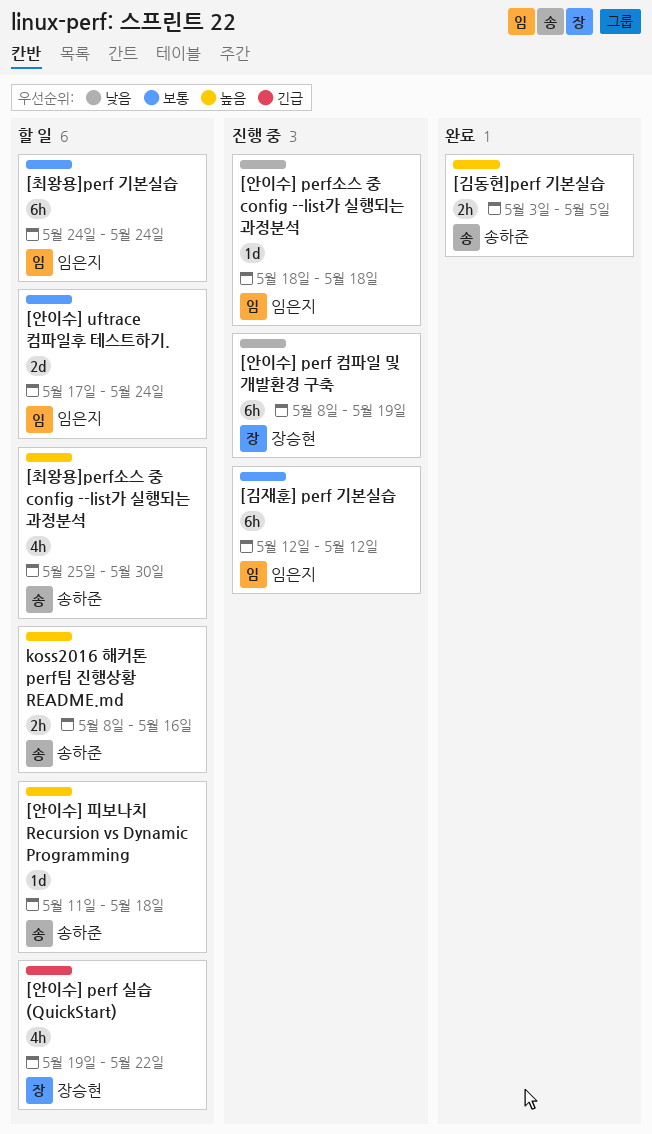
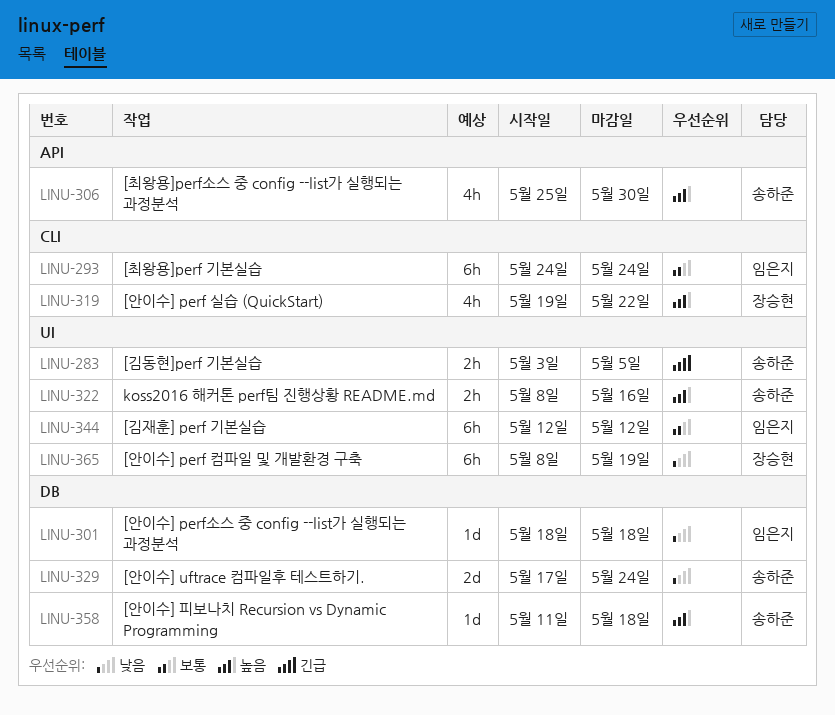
[김동현]perf 기본실습, priority: 높음 -> 긴급
[안이수] perf 실습 (QuickStart), priority: 긴급 -> 높음
[안이수] uftrace 컴파일후 테스트하기., owner: 임은지 -> 송하준
[안이수] uftrace 컴파일후 테스트하기., priority: 보통 -> 낮음

